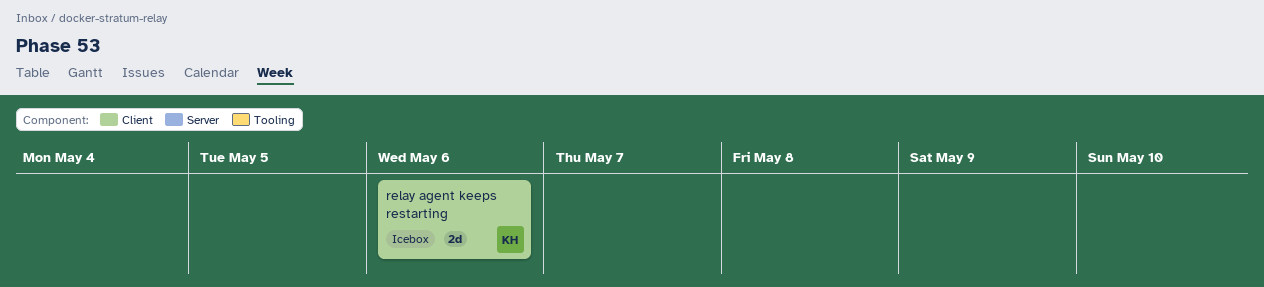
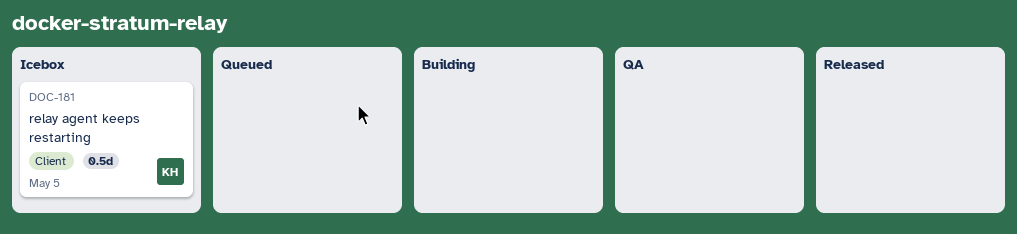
relay agent keeps restarting, estimate: 2d -> 0.5d
relay agent keeps restarting, due: May 6 -> May 5

